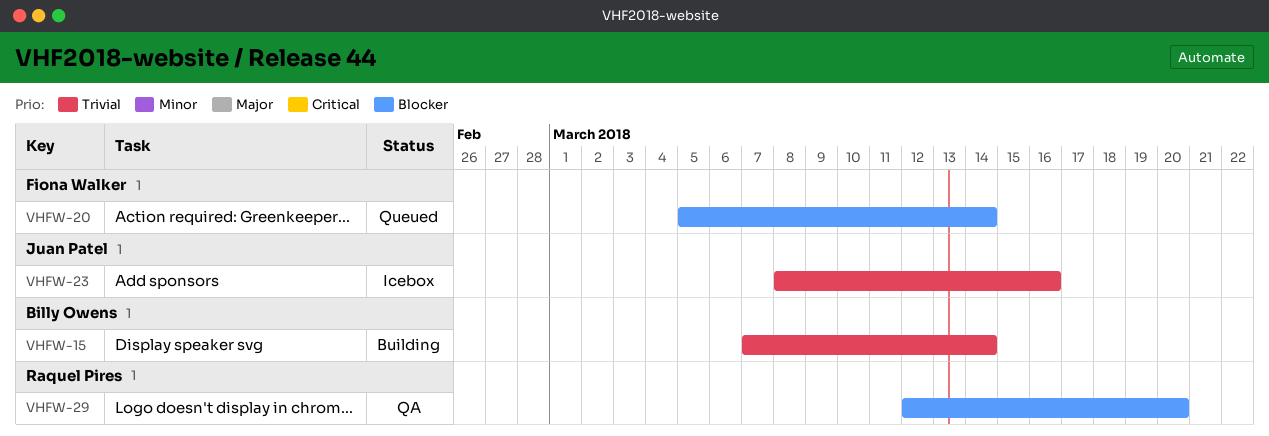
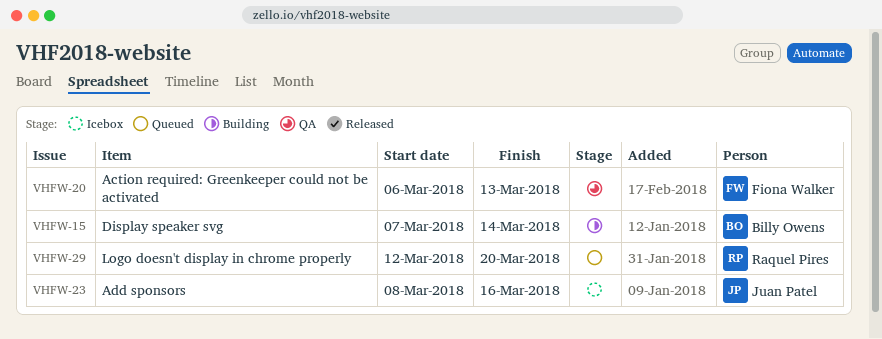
VHFW-20, status: Queued -> QA
VHFW-20, start: Mar 5 -> Mar 6
VHFW-20, due: Mar 14 -> Mar 13
VHFW-29, status: QA -> Queued

